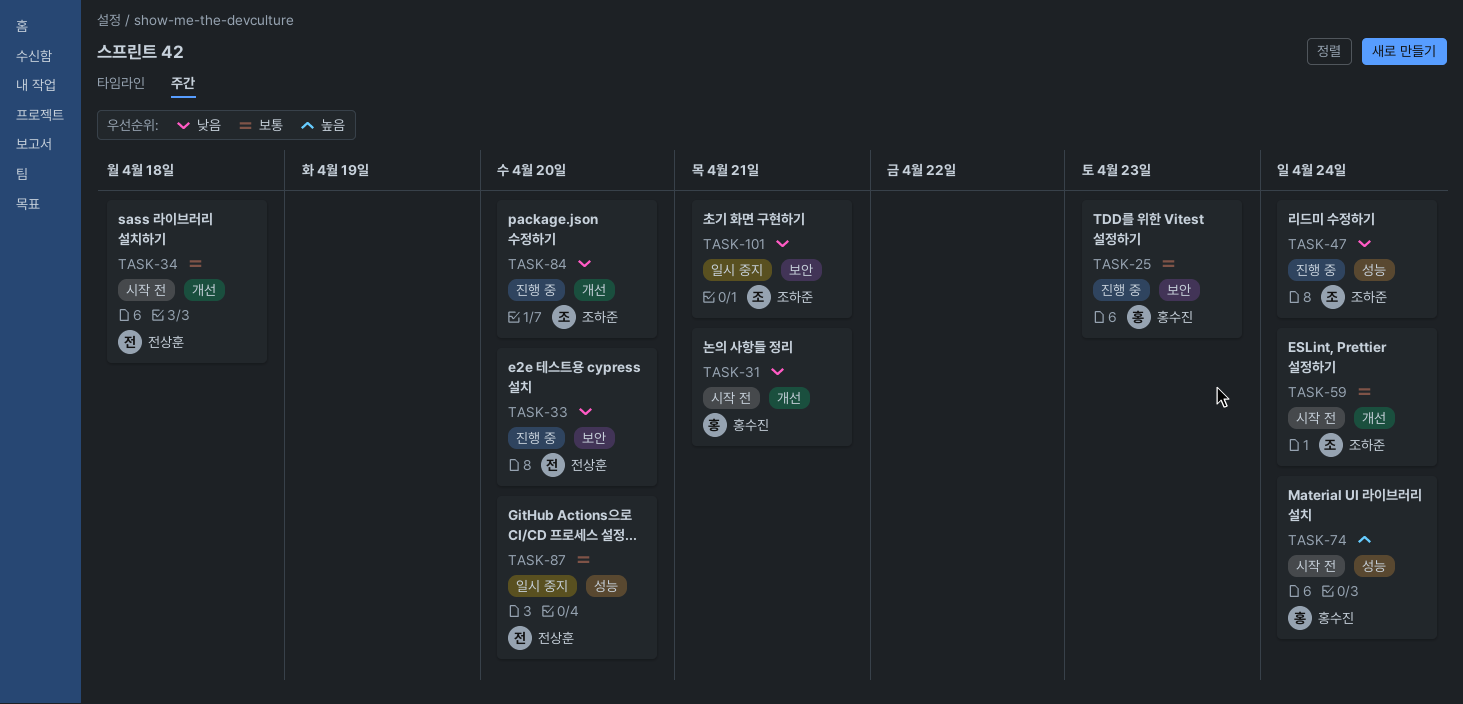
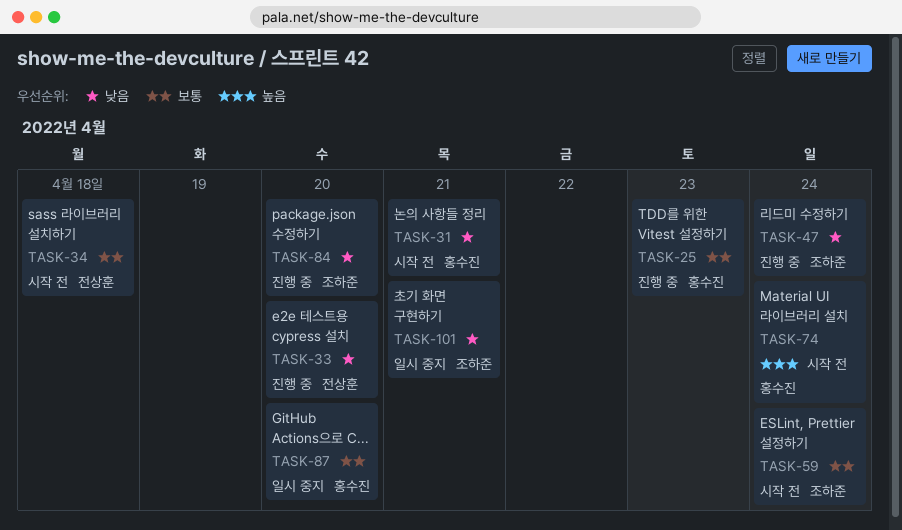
TASK-87, owner: 전상훈 -> 홍수진

